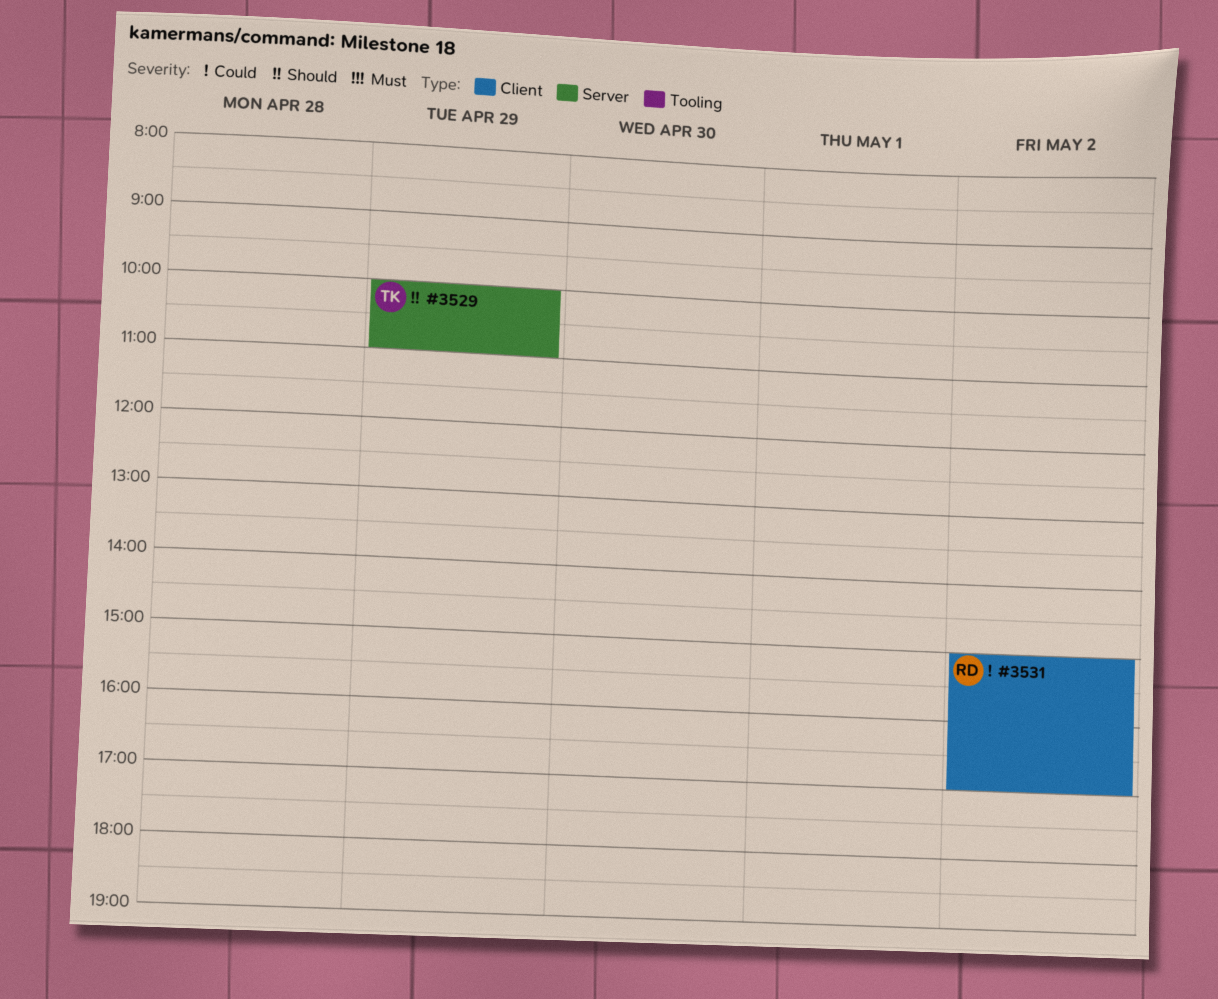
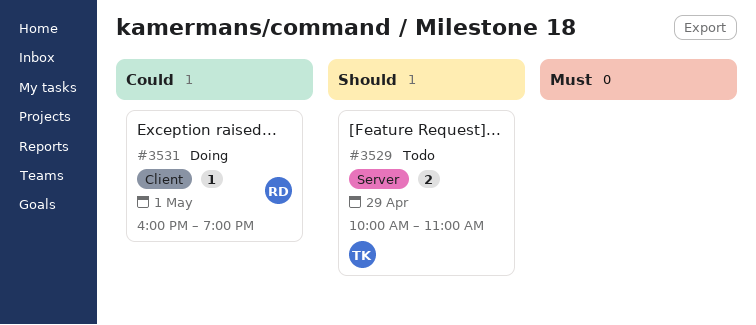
#3531, day: May 2 -> May 1
#3531, begins: 15:00 -> 16:00
#3531, ends: 17:00 -> 19:00

